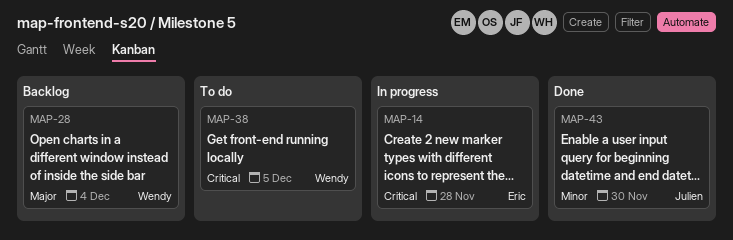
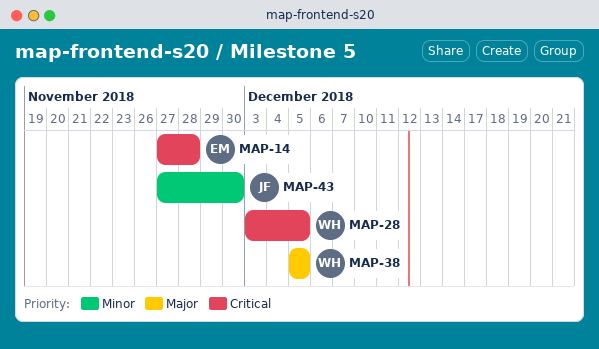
MAP-28, priority: Major -> Critical
MAP-28, due: Dec 4 -> Dec 5
MAP-38, priority: Critical -> Major

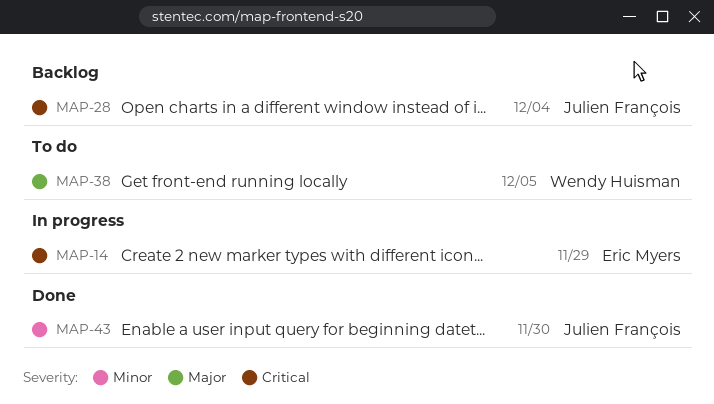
MAP-14, due: Nov 28 -> Nov 29
MAP-28, owner: Wendy Huisman -> Julien François
MAP-28, due: Dec 5 -> Dec 4

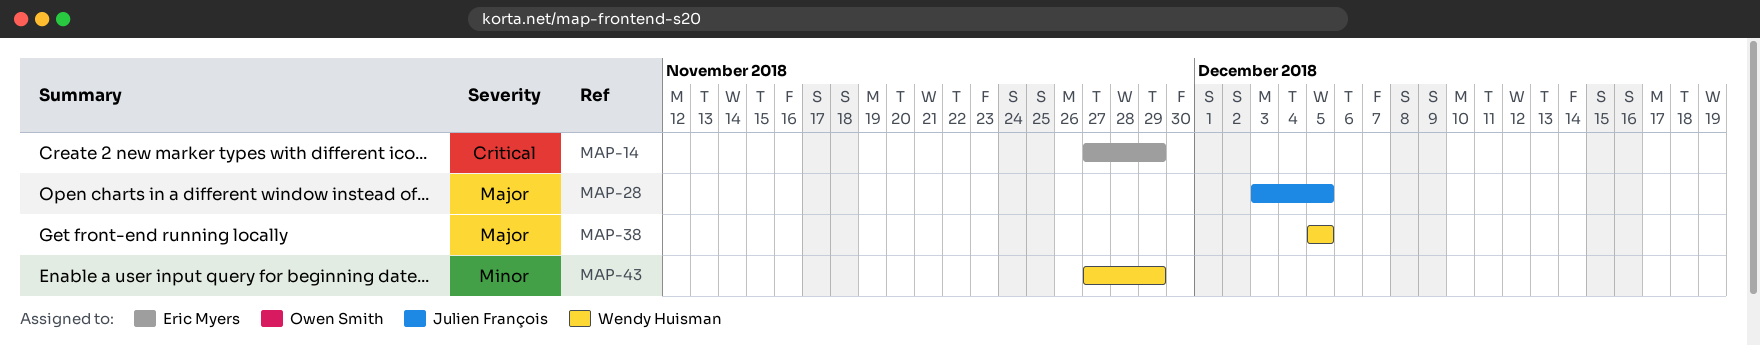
MAP-28, priority: Critical -> Major
MAP-28, due: Dec 4 -> Dec 5
MAP-43, owner: Julien François -> Wendy Huisman
MAP-43, due: Nov 30 -> Nov 29

